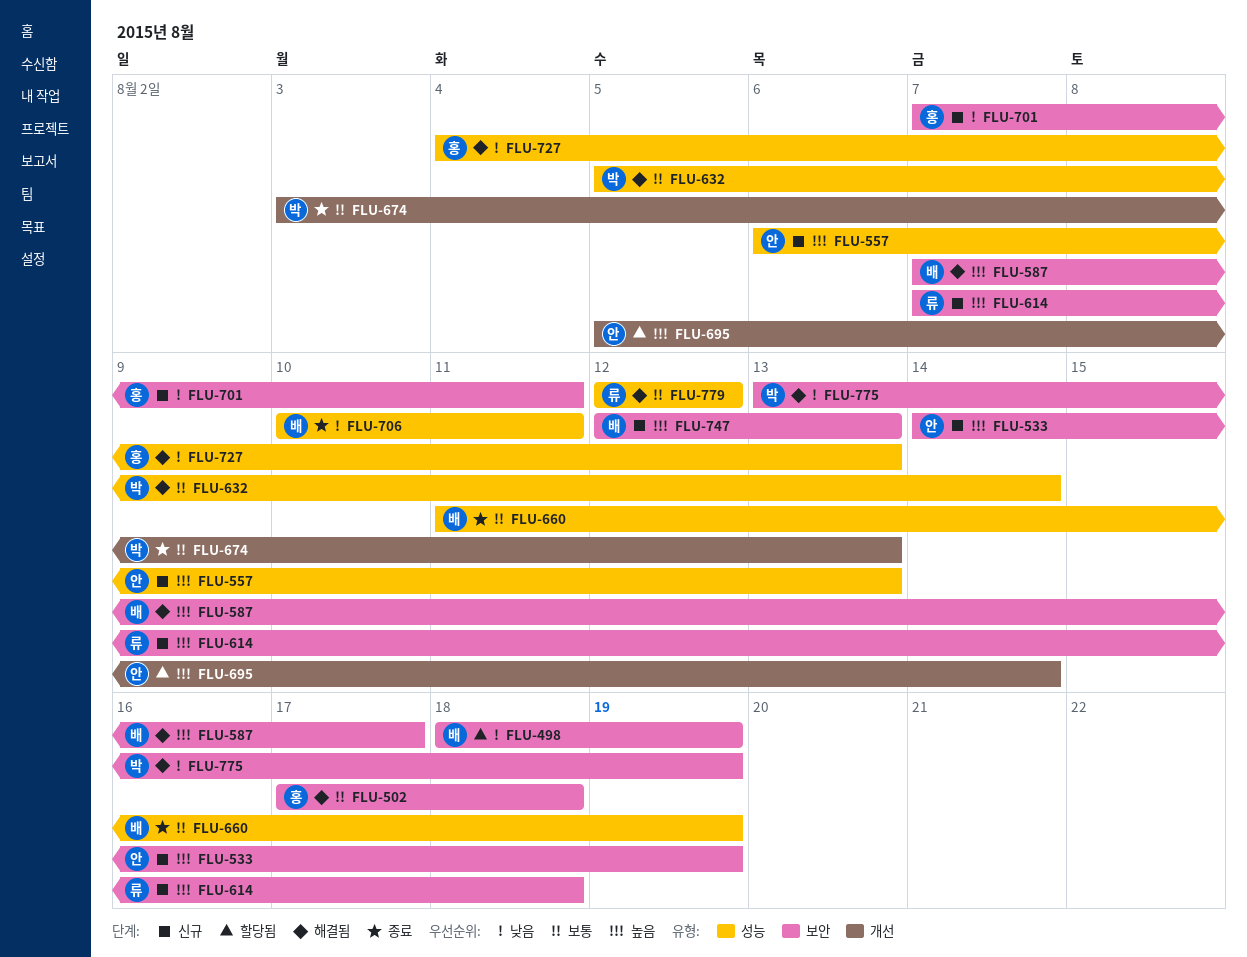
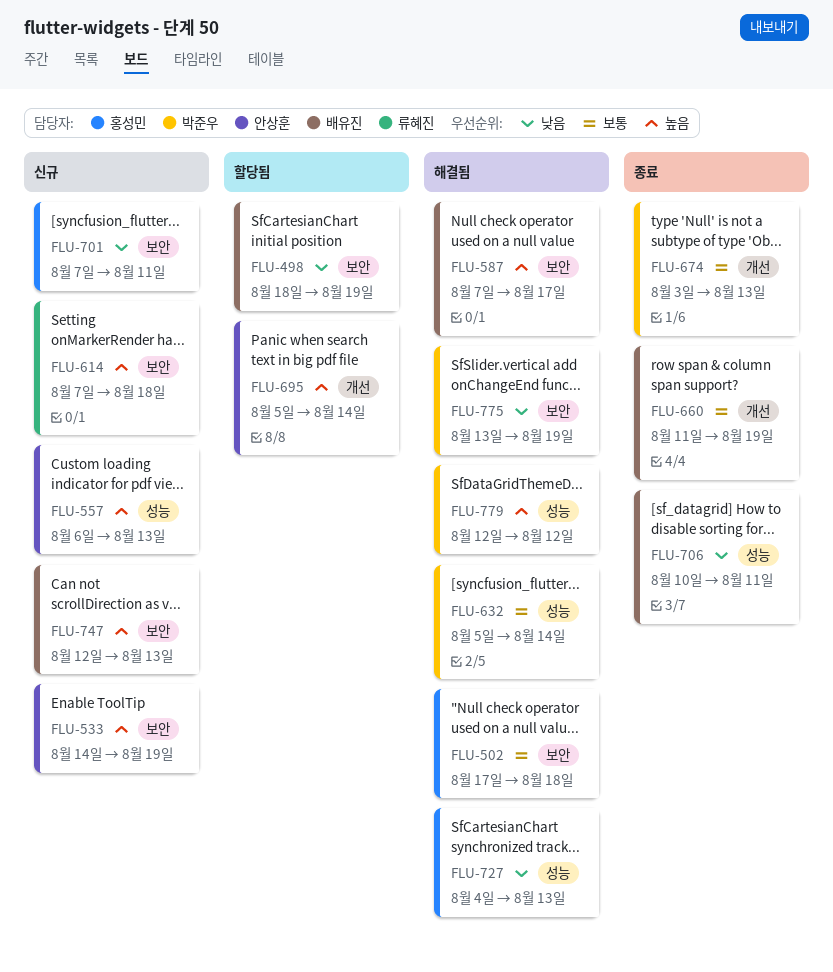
FLU-660, label: 성능 -> 개선
FLU-779, owner: 류혜진 -> 박준우
FLU-779, priority: 보통 -> 높음

